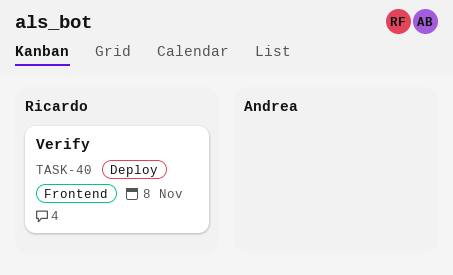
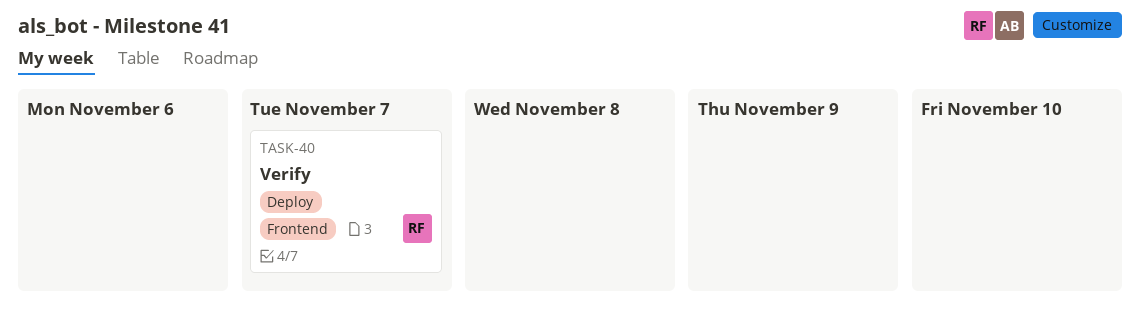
TASK-40, due: Nov 8 -> Nov 7

